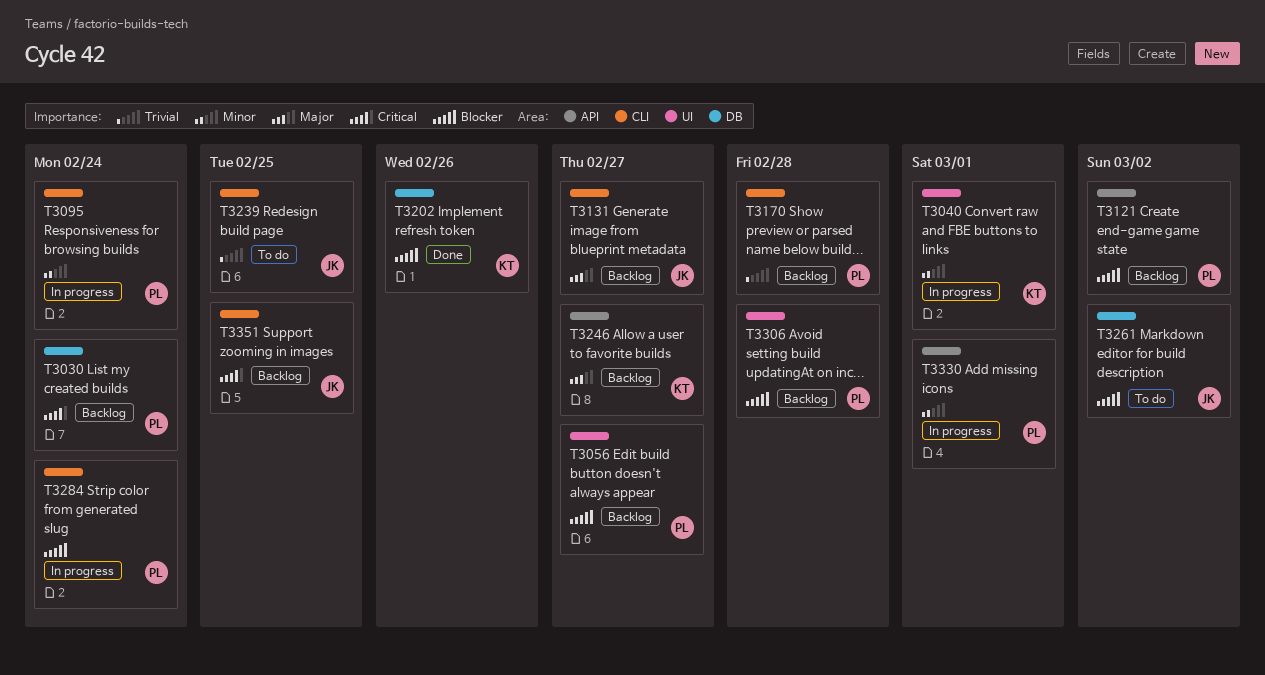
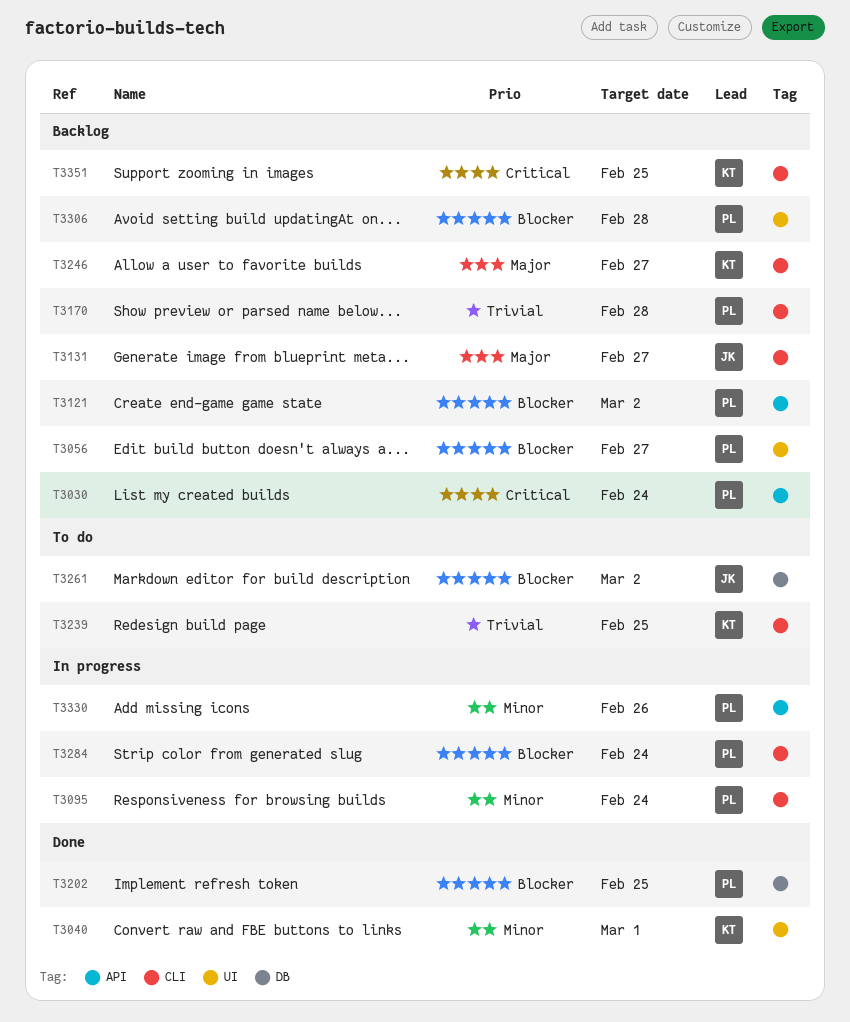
T3030, label: DB -> API
T3040, status: In progress -> Done
T3202, owner: KT -> PL
T3202, due: Feb 26 -> Feb 25
T3239, owner: JK -> KT
T3246, label: API -> CLI
T3330, due: Mar 1 -> Feb 26
T3351, owner: JK -> KT

